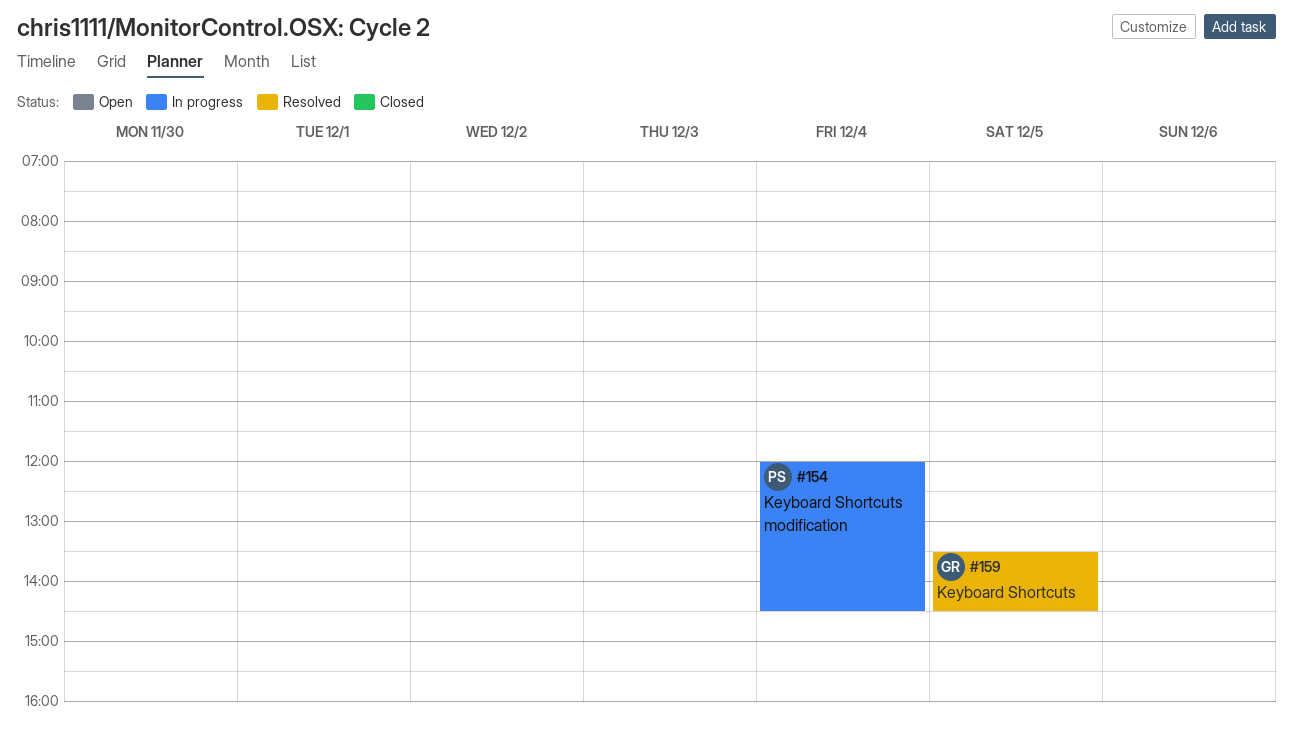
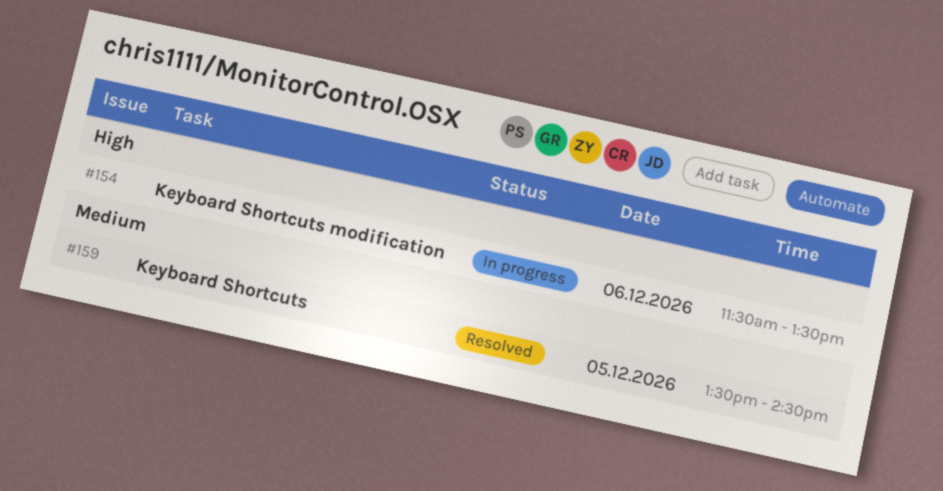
#154, day: Dec 4 -> Dec 6
#154, begins: 12:00 -> 11:30
#154, ends: 14:30 -> 13:30

